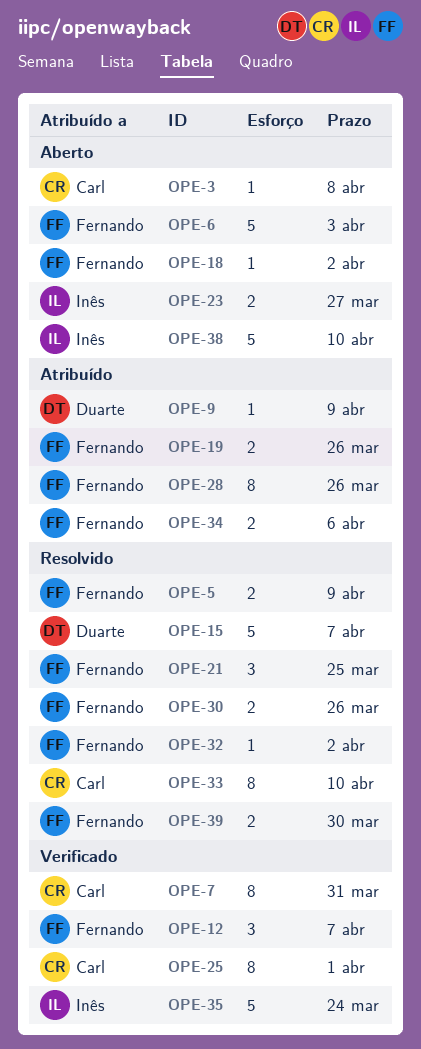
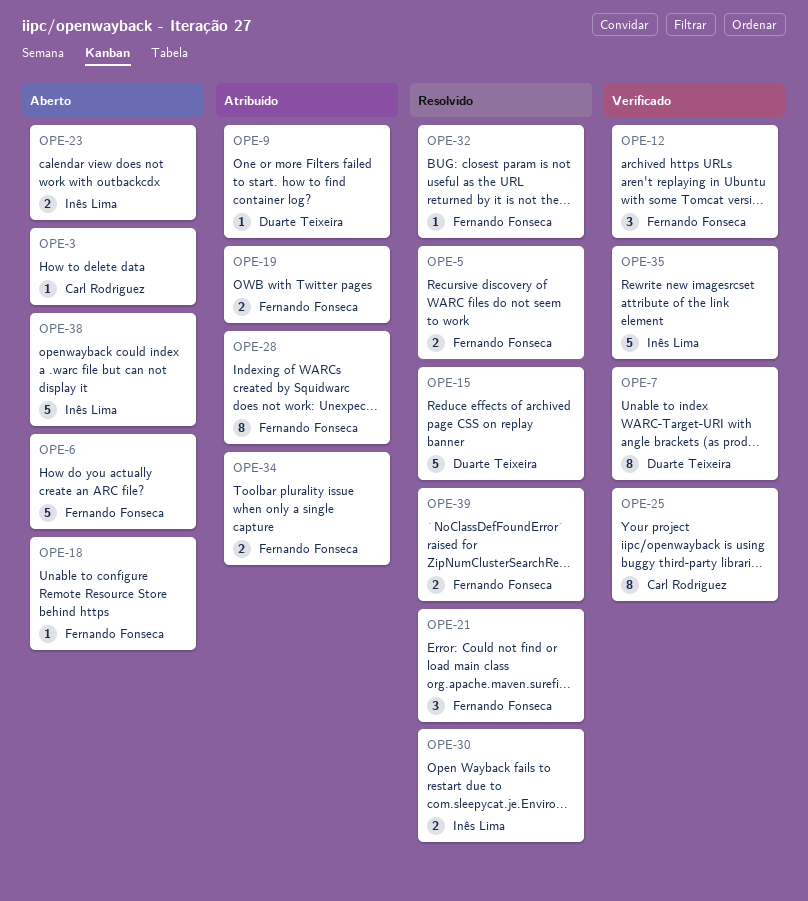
OPE-7, owner: Carl Rodriguez -> Duarte Teixeira
OPE-30, owner: Fernando Fonseca -> Inês Lima
OPE-33: present -> none

